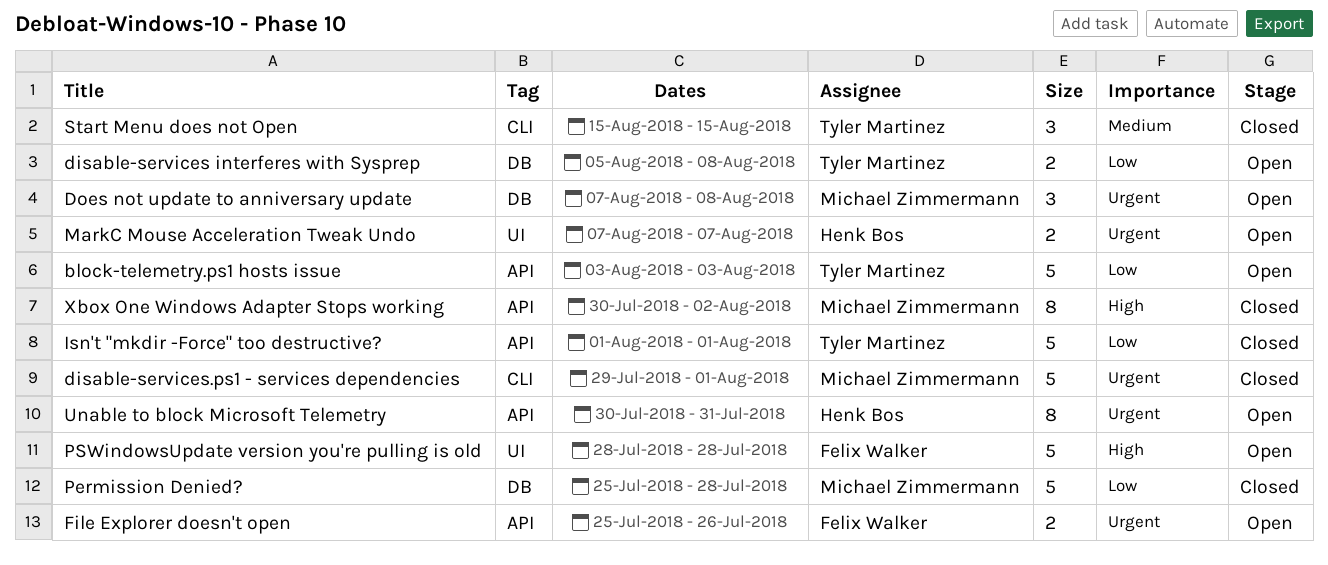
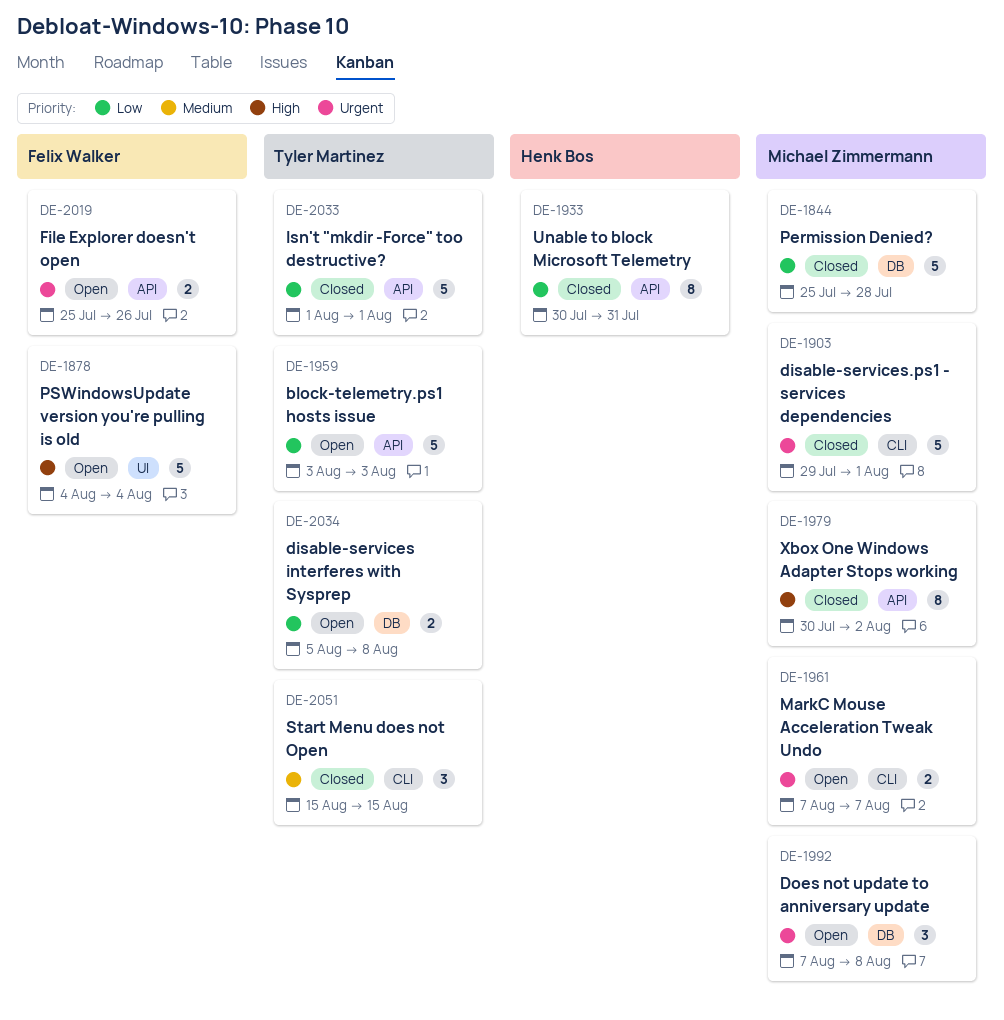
MarkC Mouse Acceleration Tweak Undo, owner: Henk Bos -> Michael Zimmermann
MarkC Mouse Acceleration Tweak Undo, label: UI -> CLI
PSWindowsUpdate version you're pulling is old, start: Jul 28 -> Aug 4
PSWindowsUpdate version you're pulling is old, due: Jul 28 -> Aug 4
Unable to block Microsoft Telemetry, status: Open -> Closed
Unable to block Microsoft Telemetry, priority: Urgent -> Low

